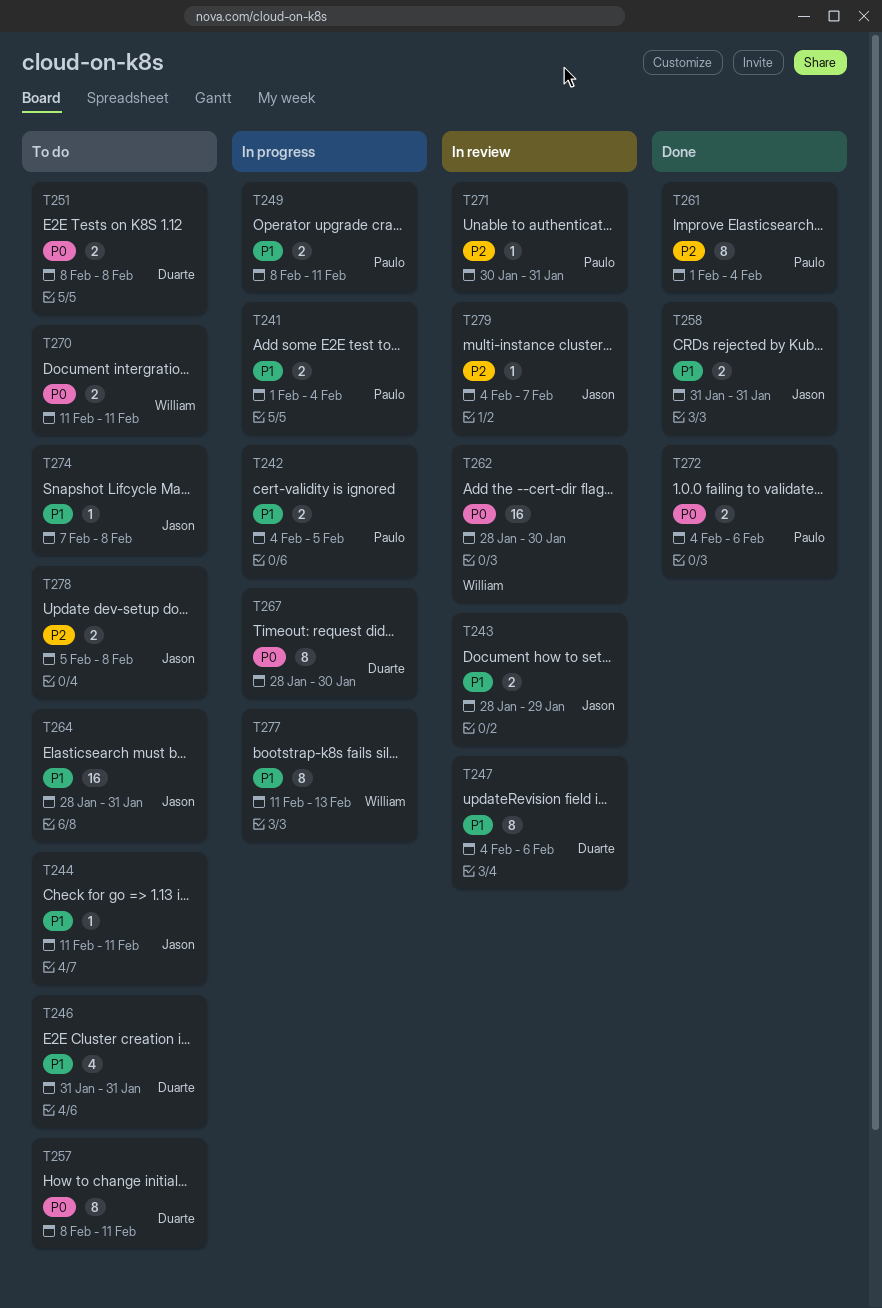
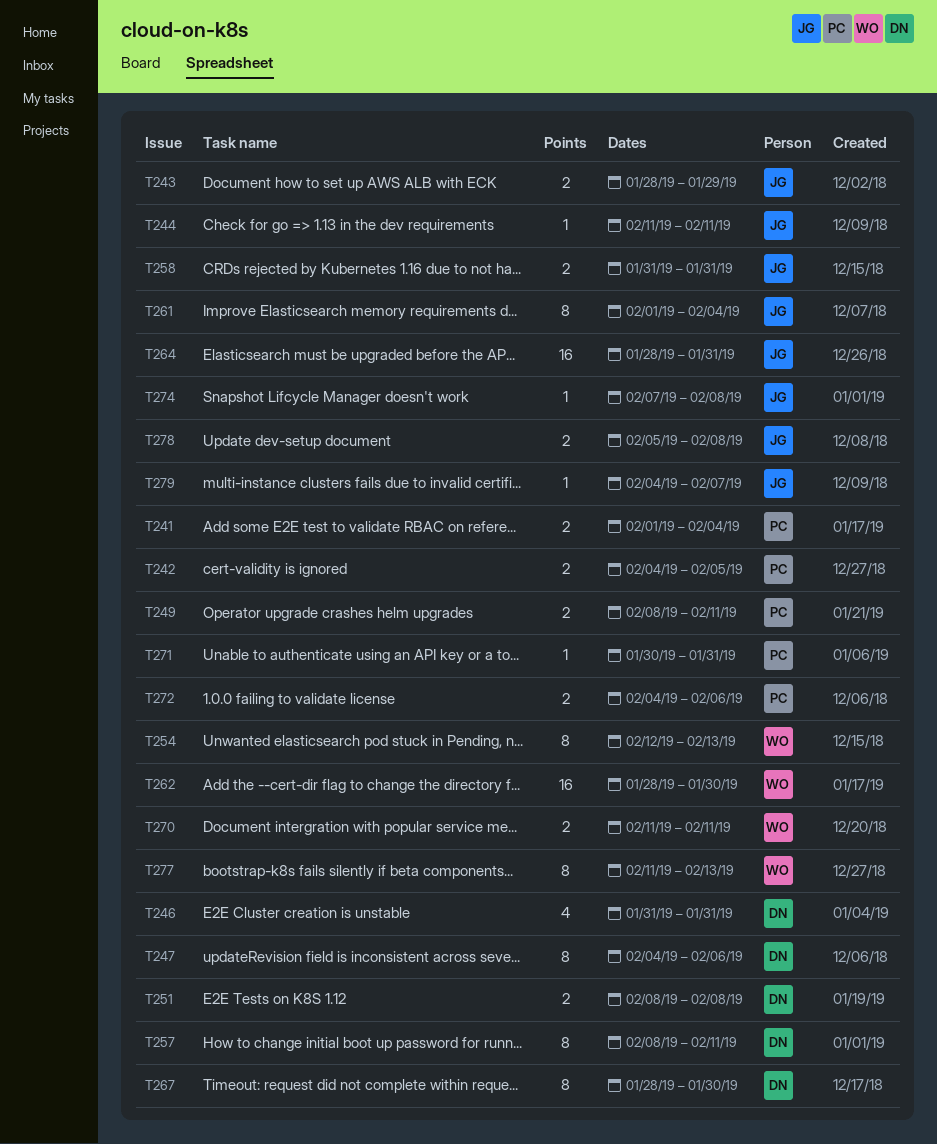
T254: none -> present
T261, owner: Paulo -> Jason

